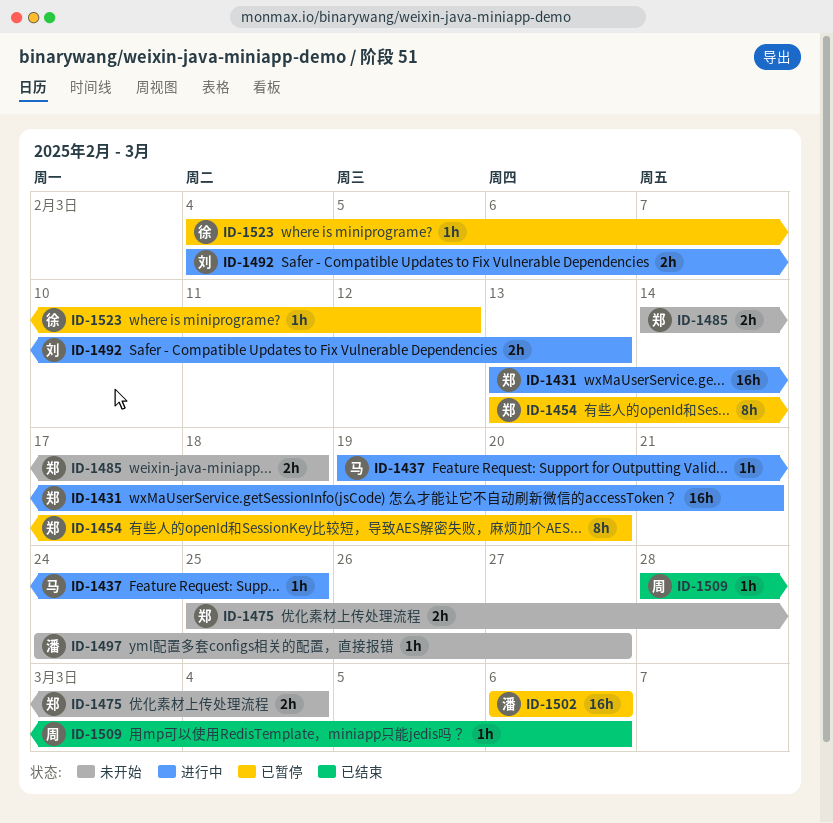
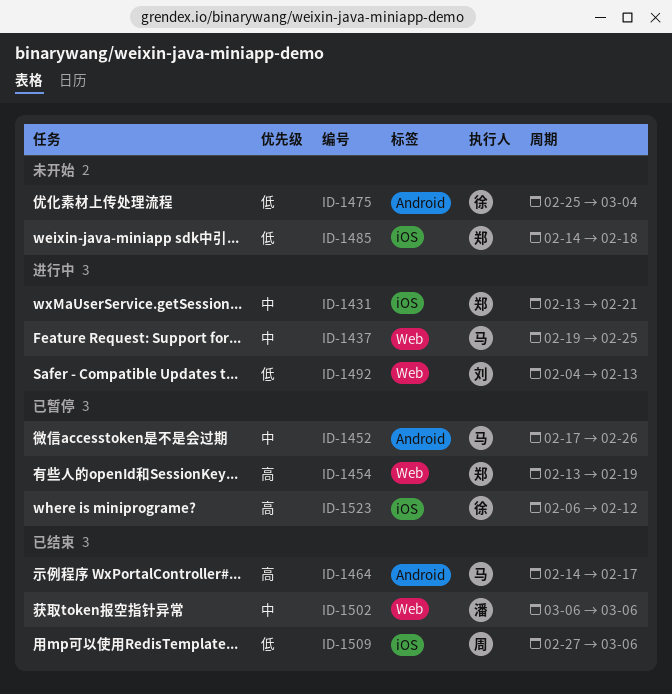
ID-1452: none -> present
ID-1454, due: Feb 20 -> Feb 19
ID-1464: none -> present
ID-1475, owner: 郑 -> 徐
ID-1497: present -> none
ID-1502, status: 已暂停 -> 已结束
ID-1509, start: Feb 28 -> Feb 27
ID-1523, start: Feb 4 -> Feb 6

